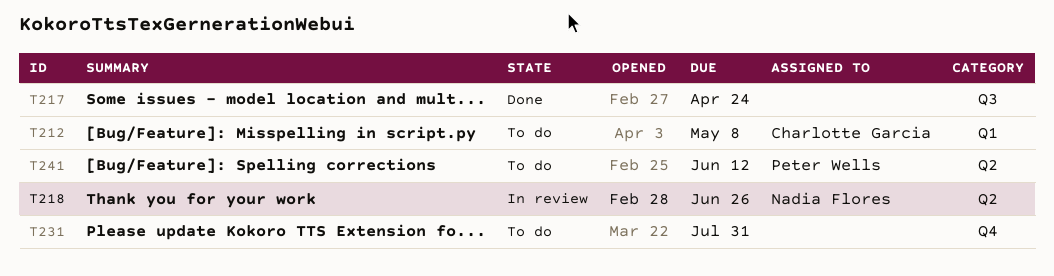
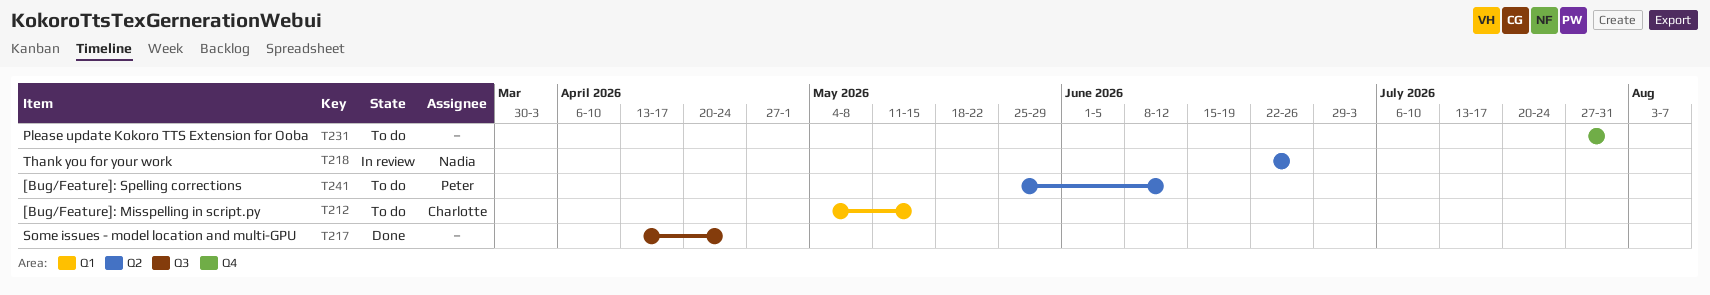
T212, due: May 8 -> May 15

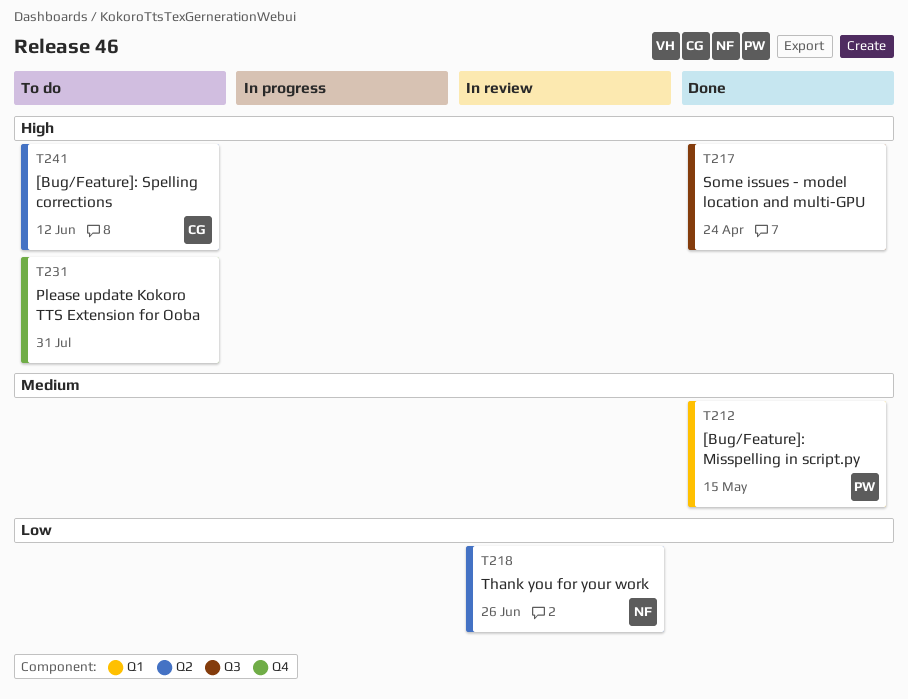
T212, status: To do -> Done
T212, owner: Charlotte -> Peter
T241, owner: Peter -> Charlotte

